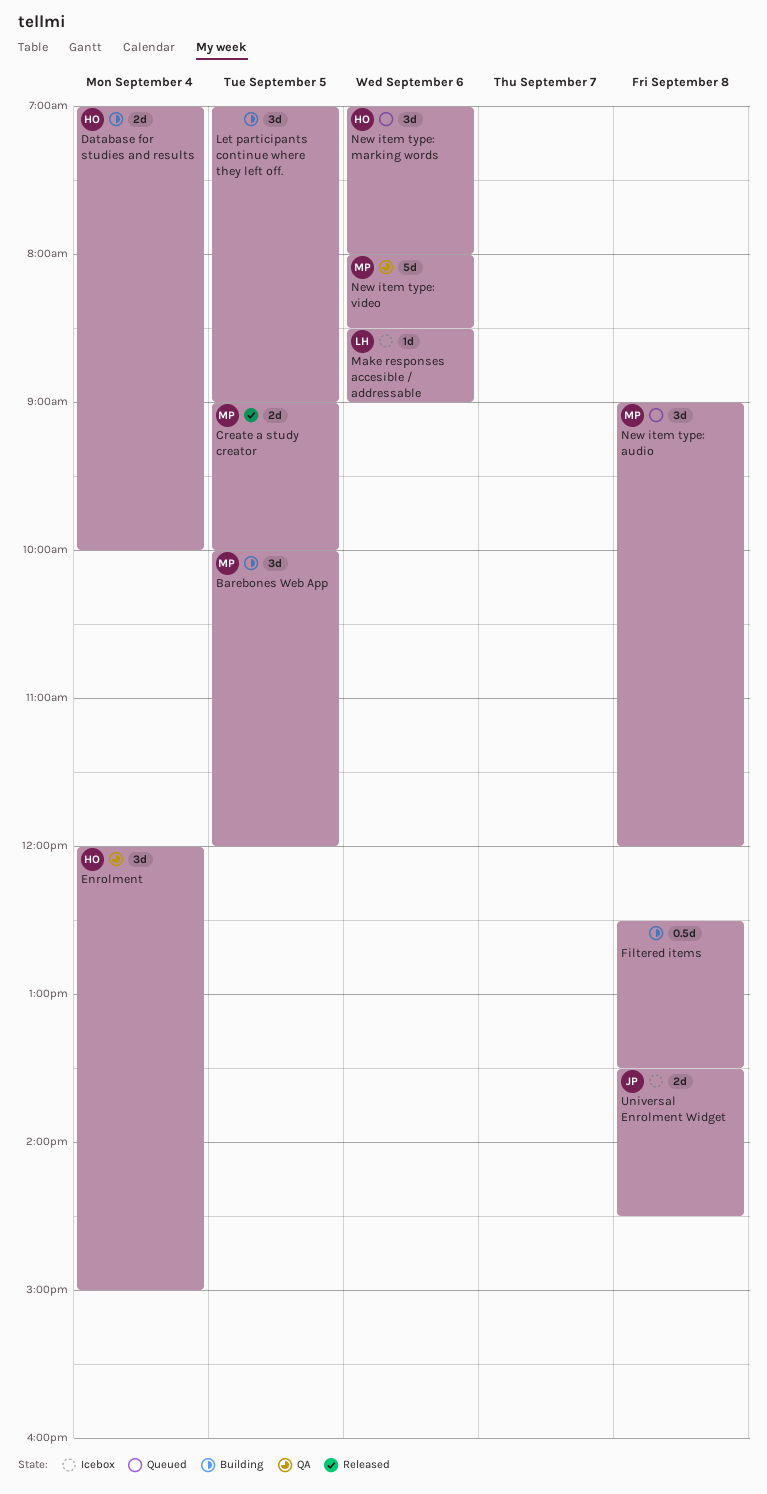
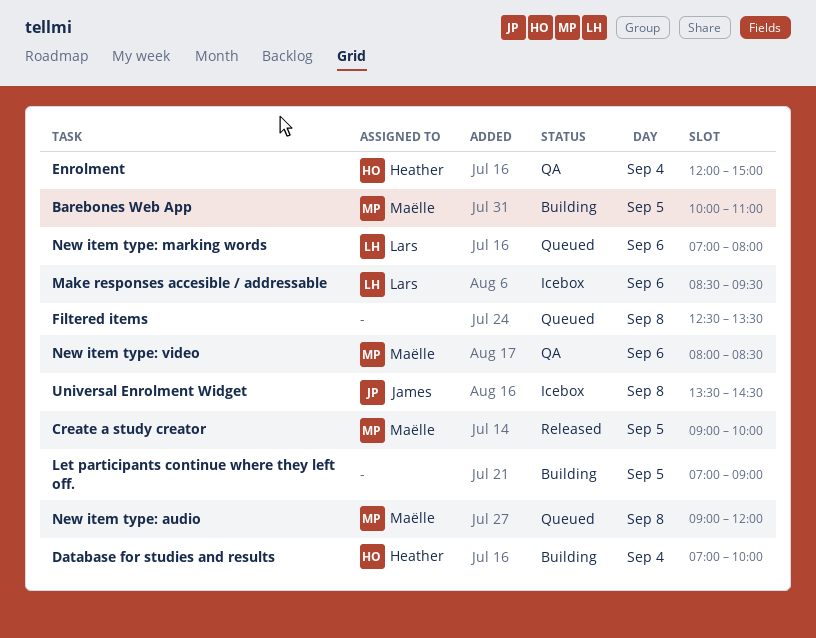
Barebones Web App, ends: 12:00 -> 11:00
Filtered items, status: Building -> Queued
Make responses accesible / addressable, ends: 09:00 -> 09:30
New item type: marking words, owner: Heather -> Lars

